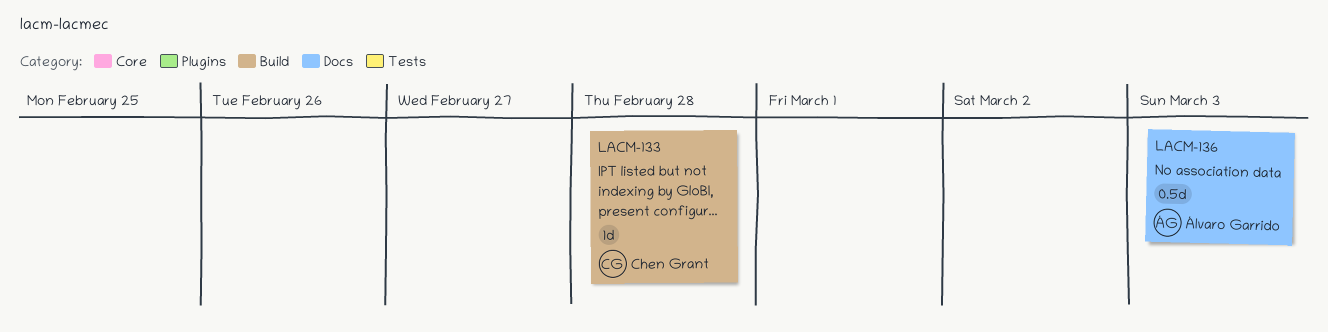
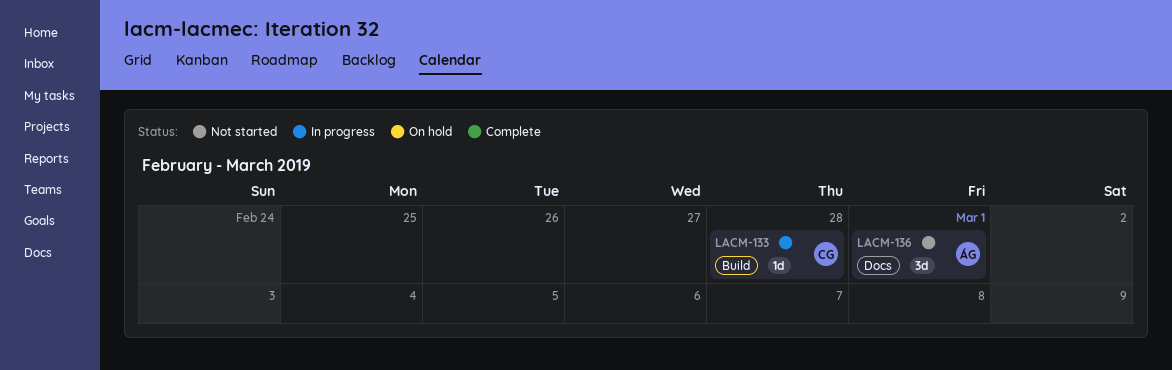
LACM-136, estimate: 0.5d -> 3d
LACM-136, due: Mar 3 -> Mar 1

